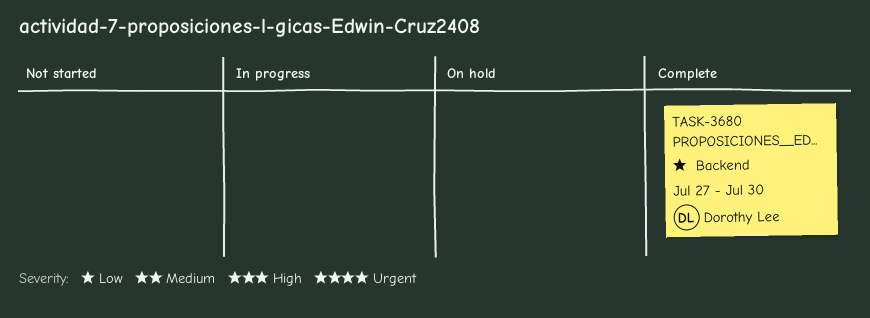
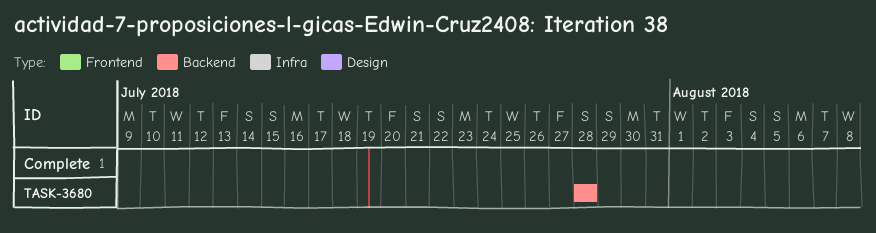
TASK-3680, start: Jul 27 -> Jul 28
TASK-3680, due: Jul 30 -> Jul 28

